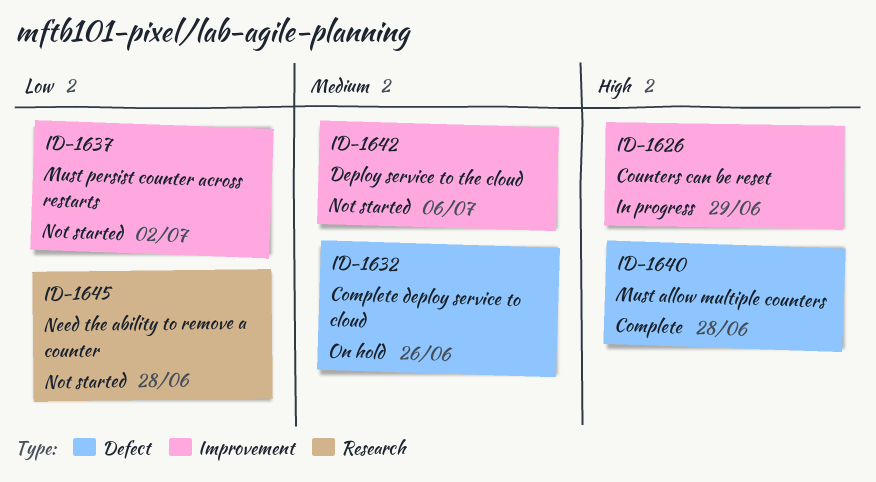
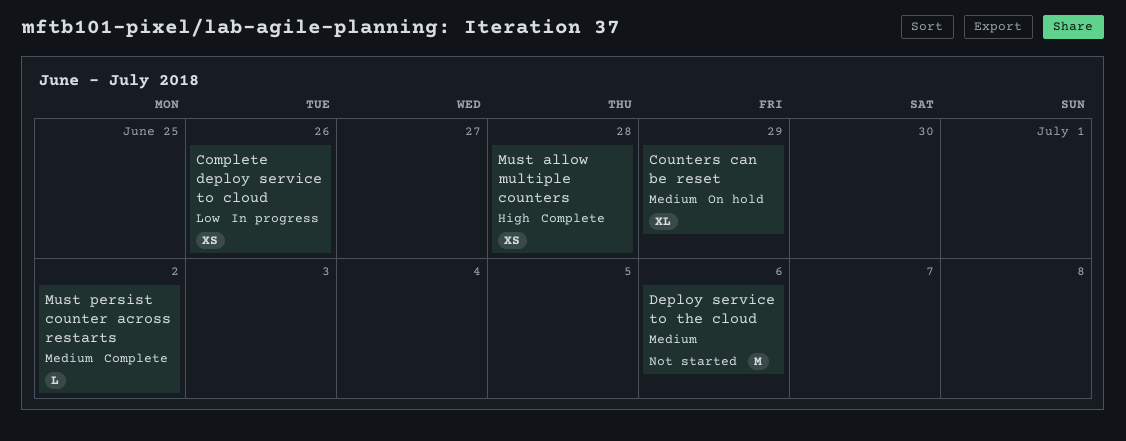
Complete deploy service to cloud, status: On hold -> In progress
Complete deploy service to cloud, priority: Medium -> Low
Counters can be reset, status: In progress -> On hold
Counters can be reset, priority: High -> Medium
Must persist counter across restarts, status: Not started -> Complete
Must persist counter across restarts, priority: Low -> Medium
Need the ability to remove a counter: present -> none

